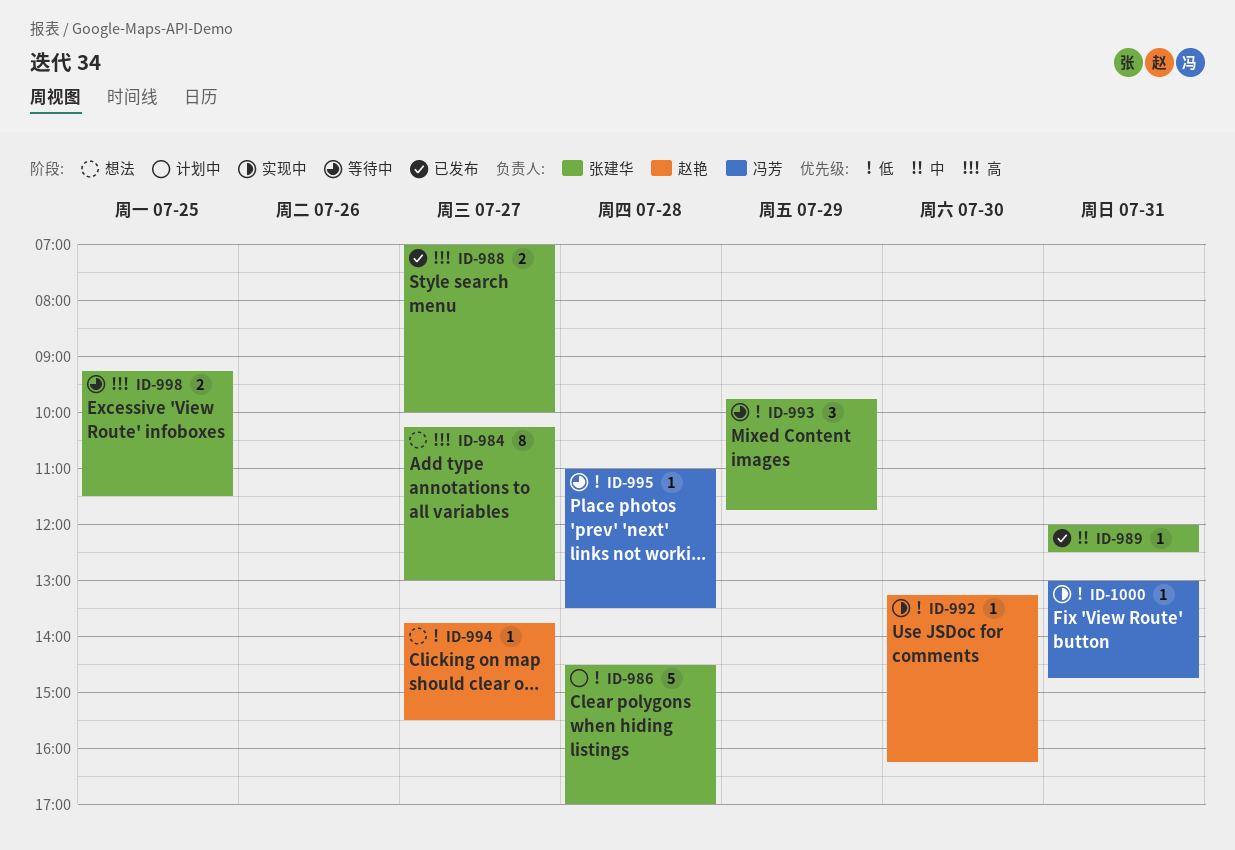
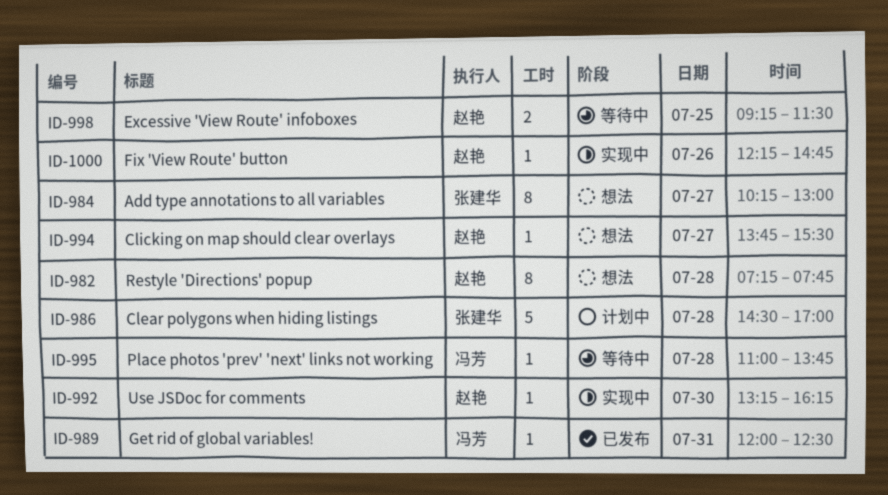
ID-982: none -> present
ID-988: present -> none
ID-989, owner: 张建华 -> 冯芳
ID-993: present -> none
ID-995, ends: 13:30 -> 13:45
ID-998, owner: 张建华 -> 赵艳
ID-1000, owner: 冯芳 -> 赵艳
ID-1000, day: Jul 31 -> Jul 26
ID-1000, begins: 13:00 -> 12:15

